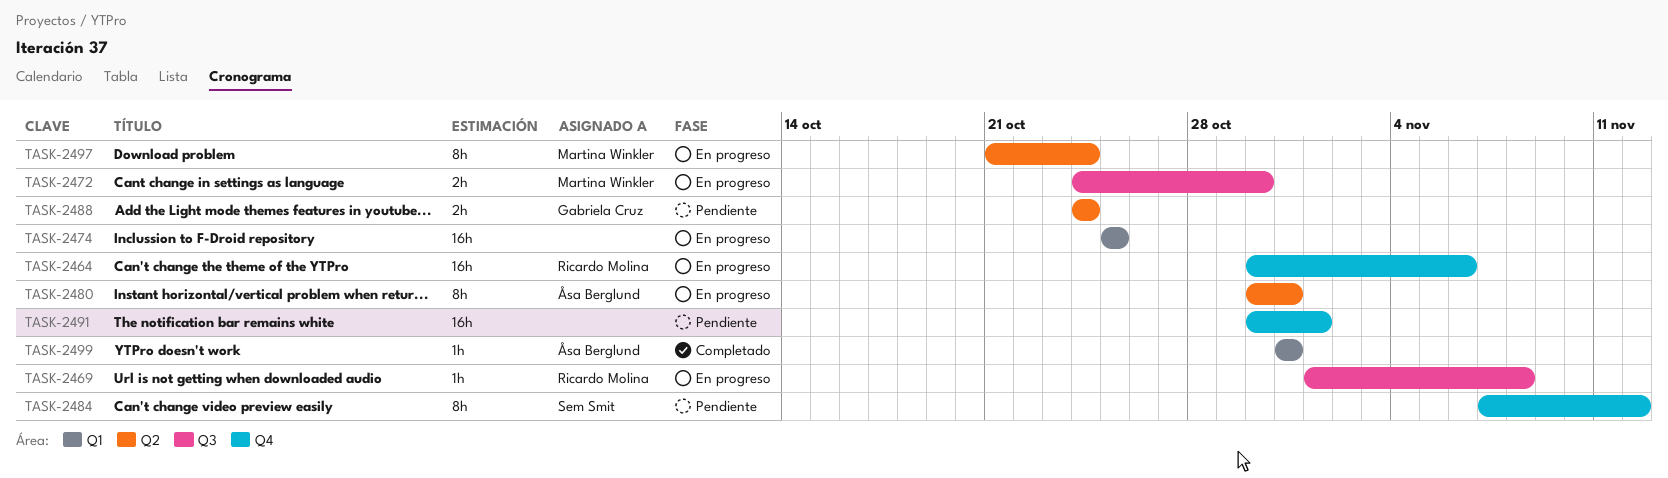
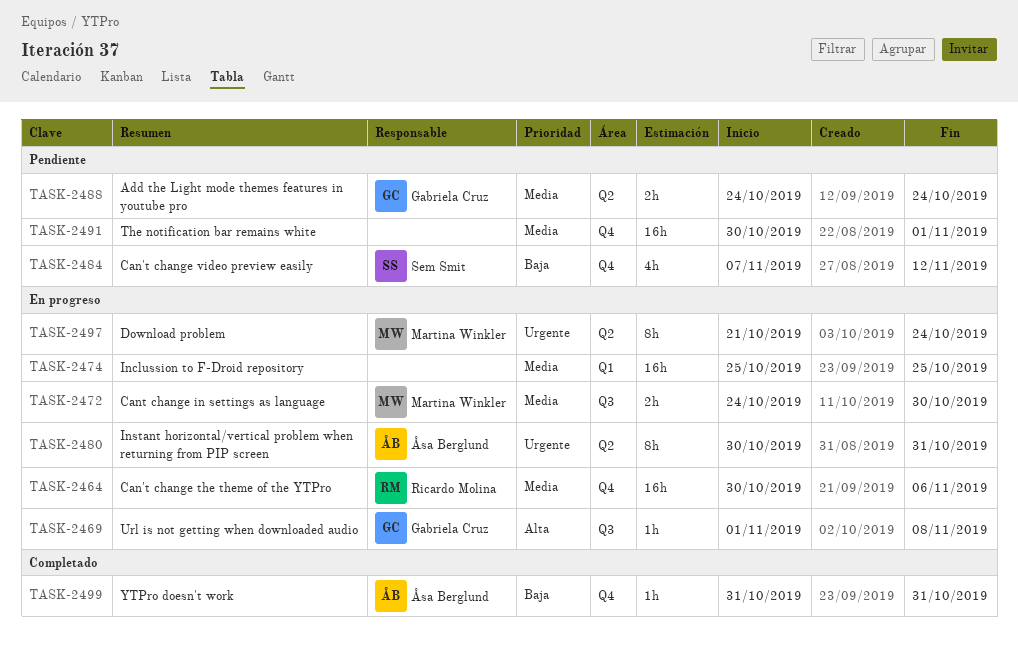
TASK-2469, owner: Ricardo Molina -> Gabriela Cruz
TASK-2484, estimate: 8h -> 4h
TASK-2499, label: Q1 -> Q4

